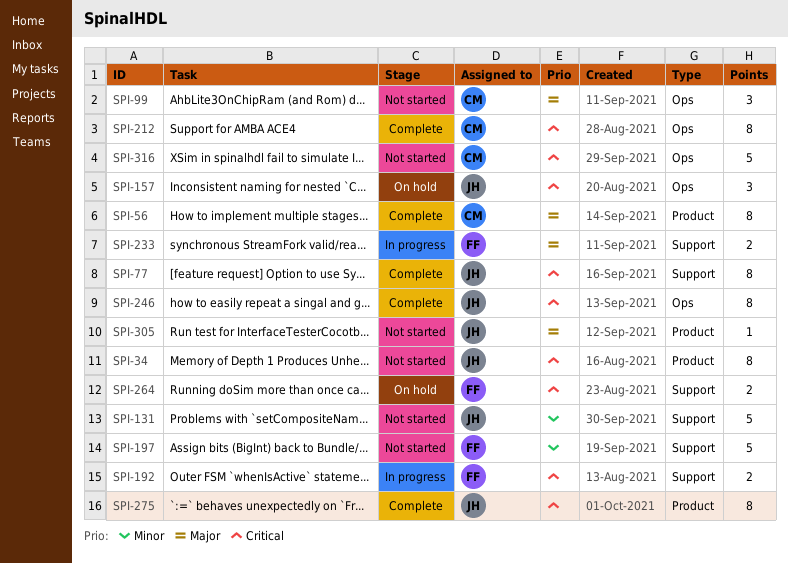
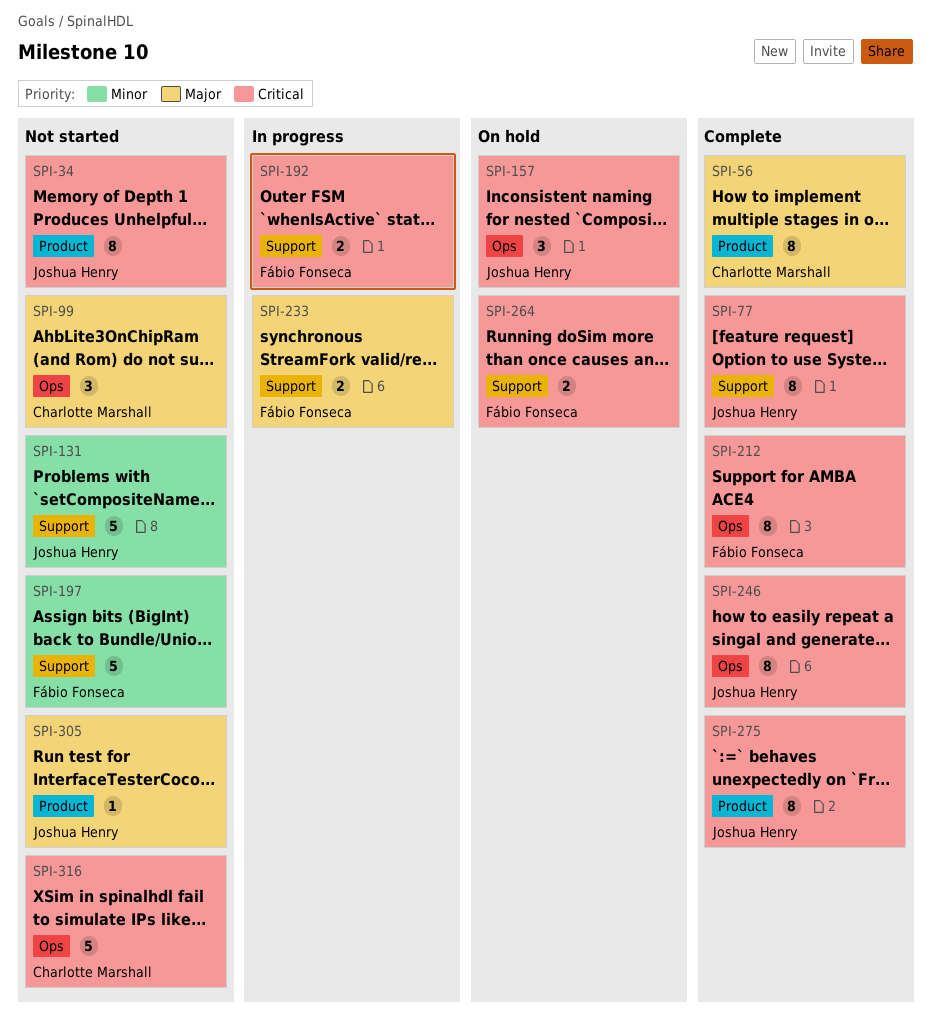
SPI-212, owner: Charlotte Marshall -> Fábio Fonseca

